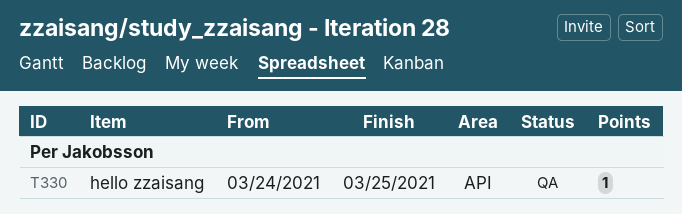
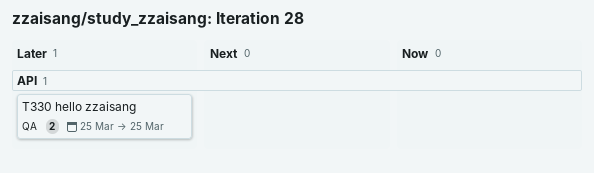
T330, estimate: 1 -> 2
T330, start: Mar 24 -> Mar 25

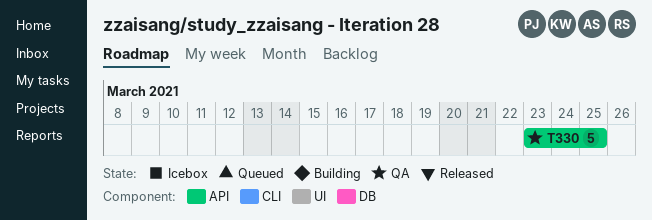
T330, estimate: 2 -> 5
T330, start: Mar 25 -> Mar 23

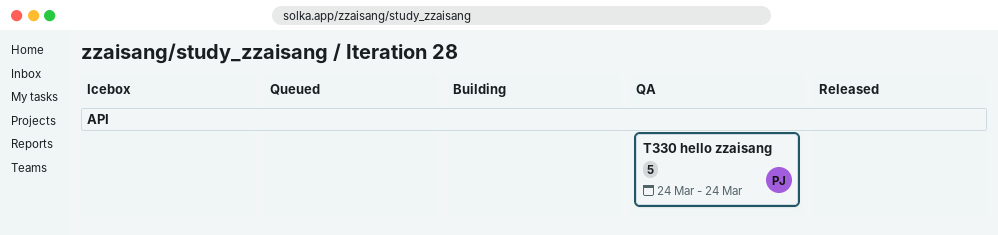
T330, start: Mar 23 -> Mar 24
T330, due: Mar 25 -> Mar 24

